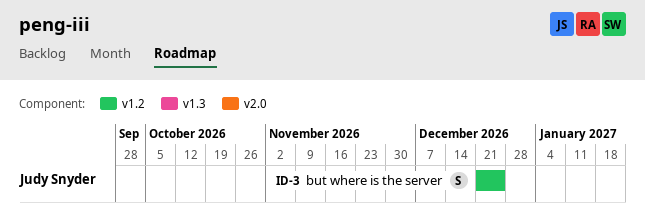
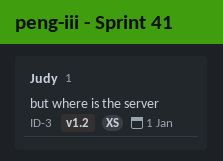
ID-3, estimate: S -> XS
ID-3, due: Dec 25 -> Jan 1

